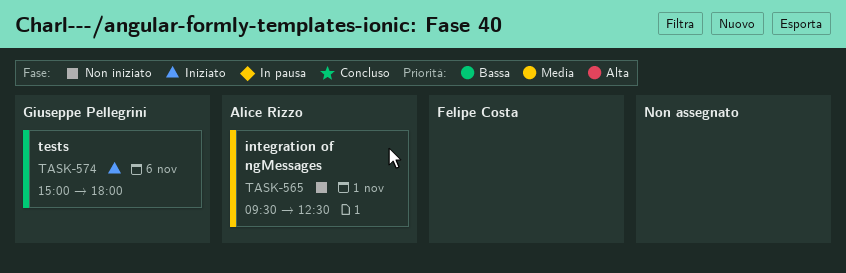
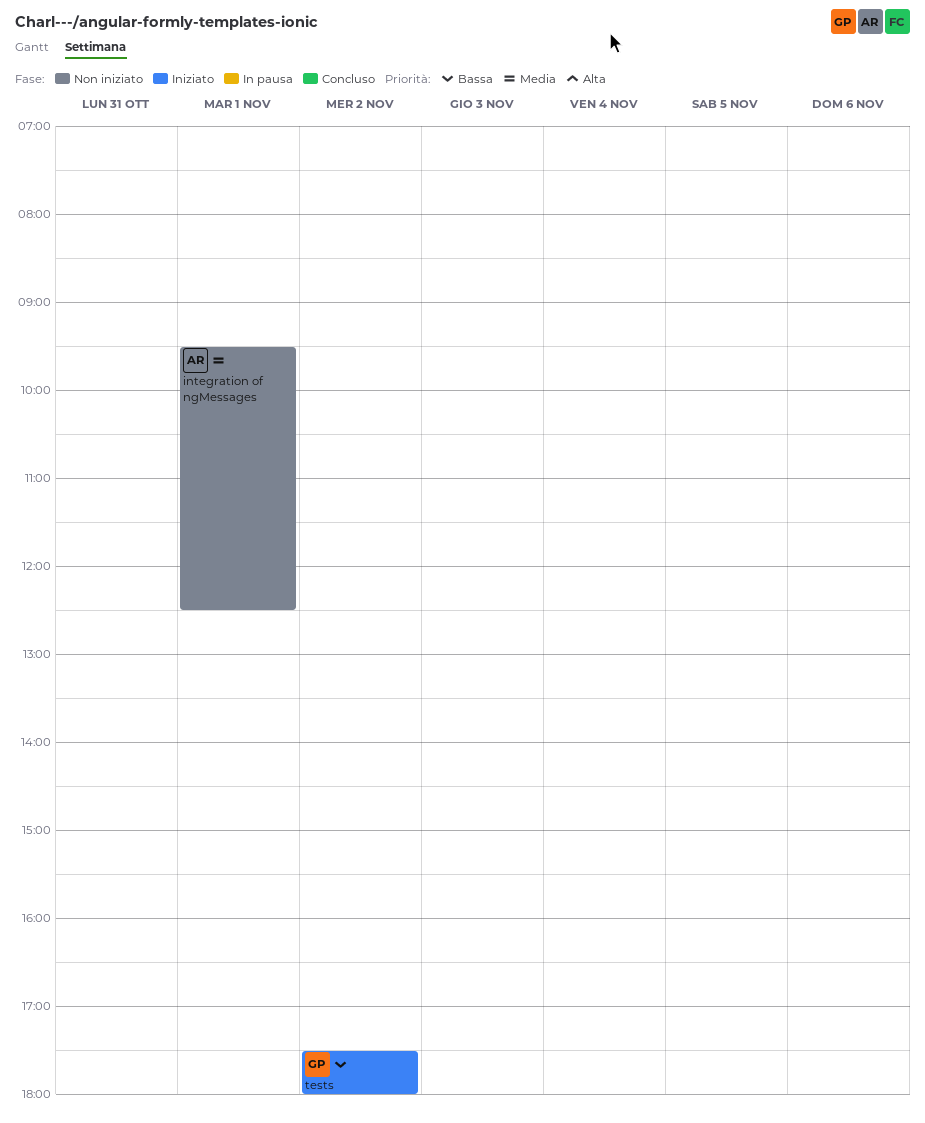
tests, day: Nov 6 -> Nov 2
tests, begins: 15:00 -> 17:30

